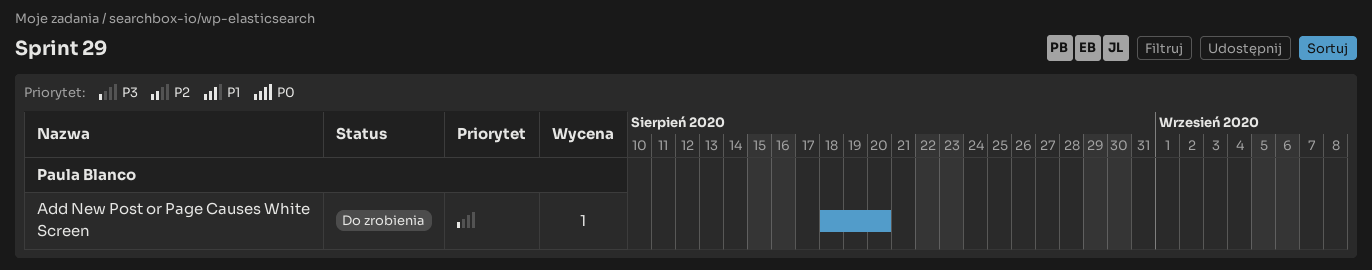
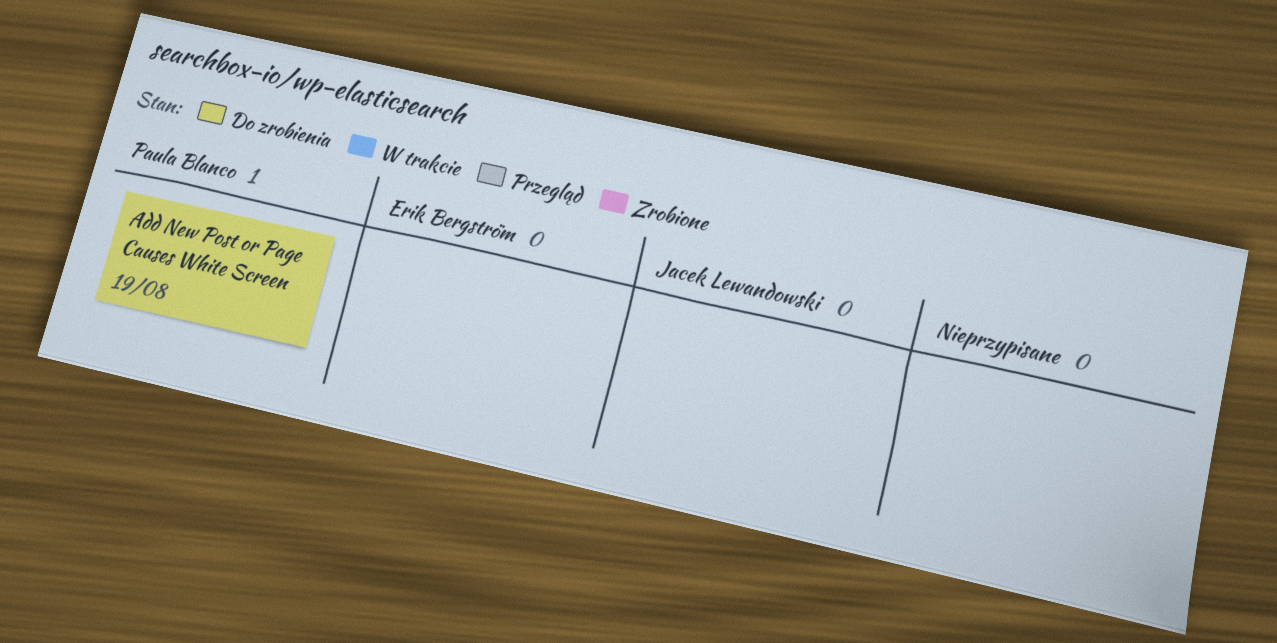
Add New Post or Page Causes White Screen, due: Aug 20 -> Aug 19

